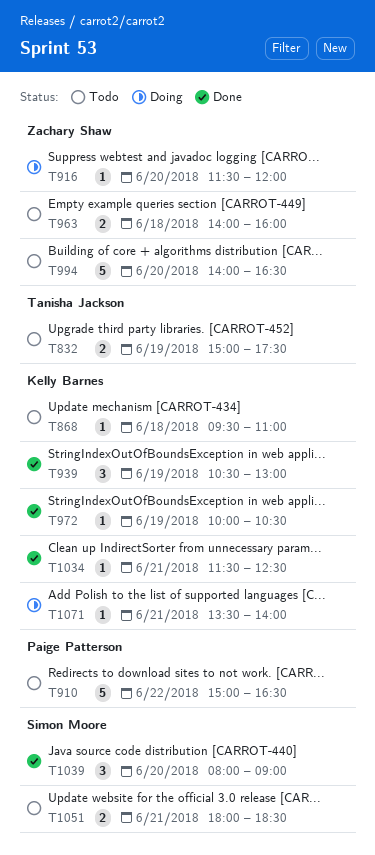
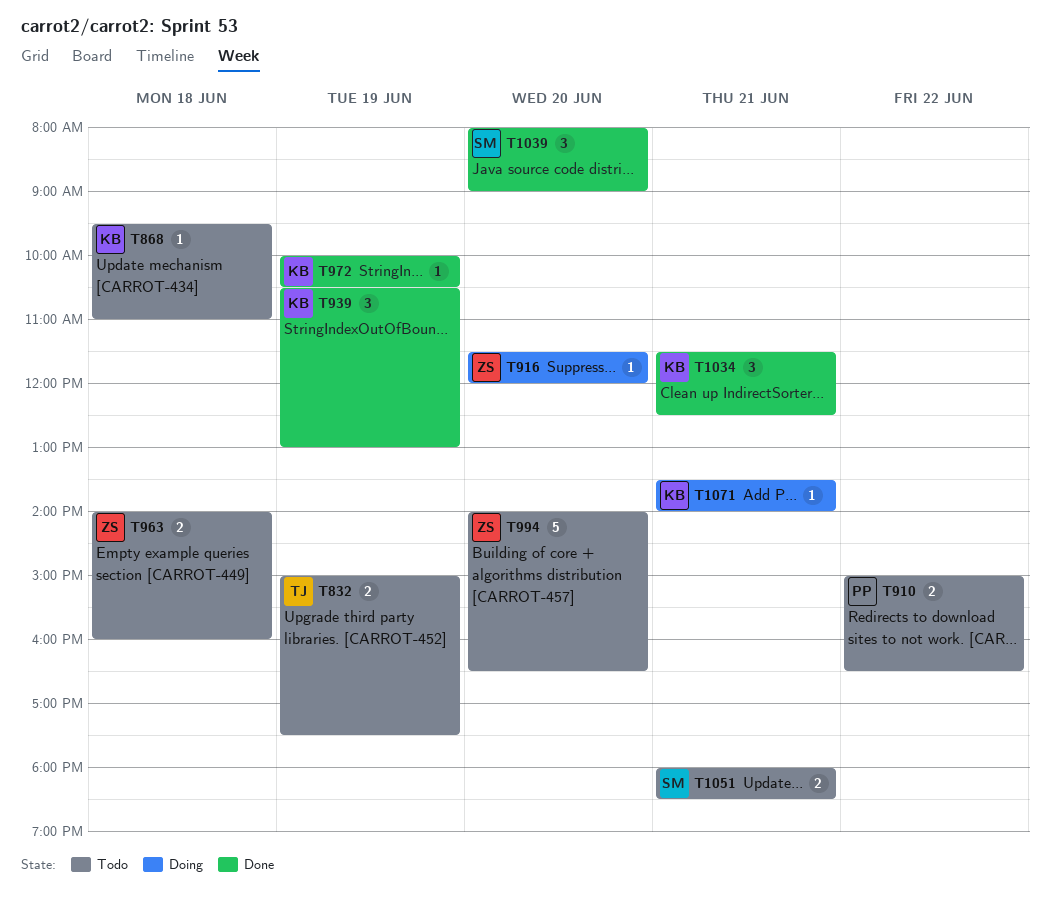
T910, estimate: 5 -> 2
T1034, estimate: 1 -> 3

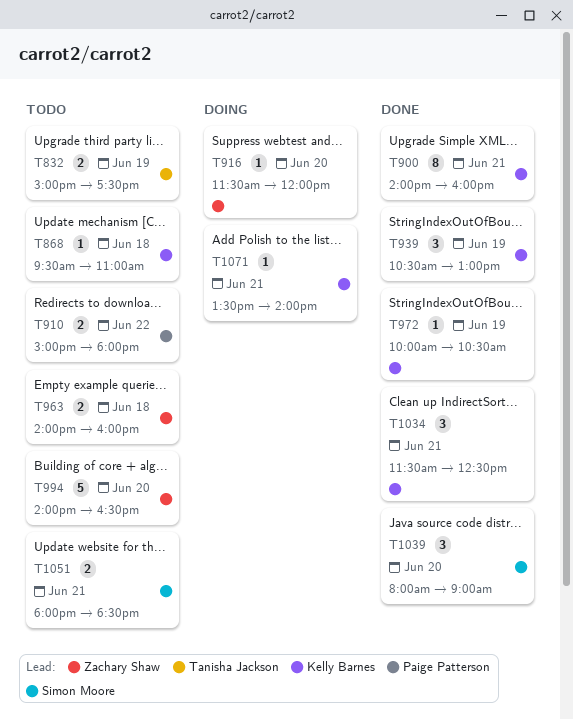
T900: none -> present
T910, ends: 16:30 -> 18:00

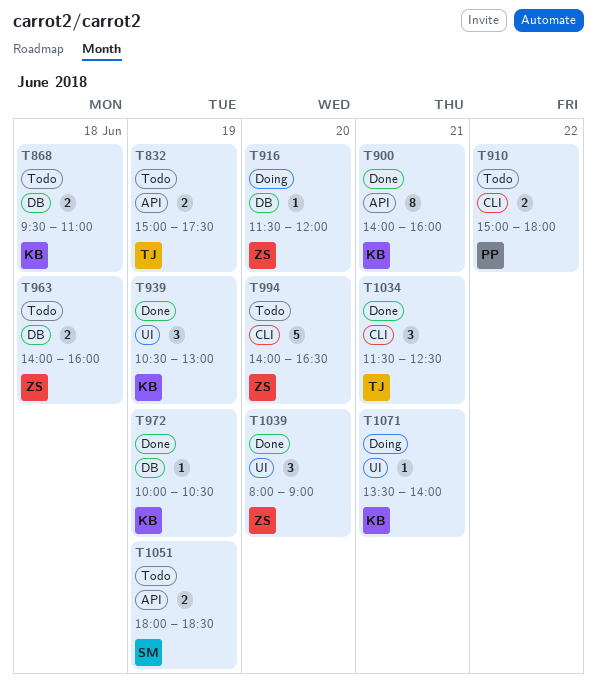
T868, estimate: 1 -> 2
T1034, owner: Kelly Barnes -> Tanisha Jackson
T1039, owner: Simon Moore -> Zachary Shaw
T1051, day: Jun 21 -> Jun 19

